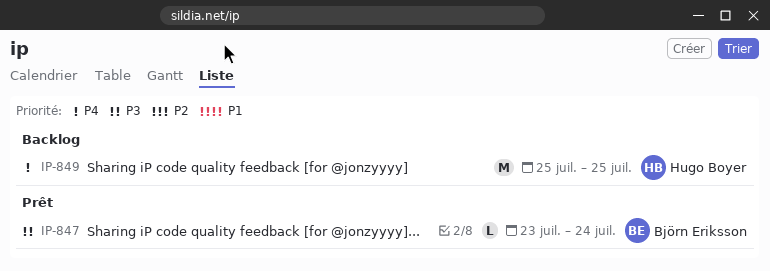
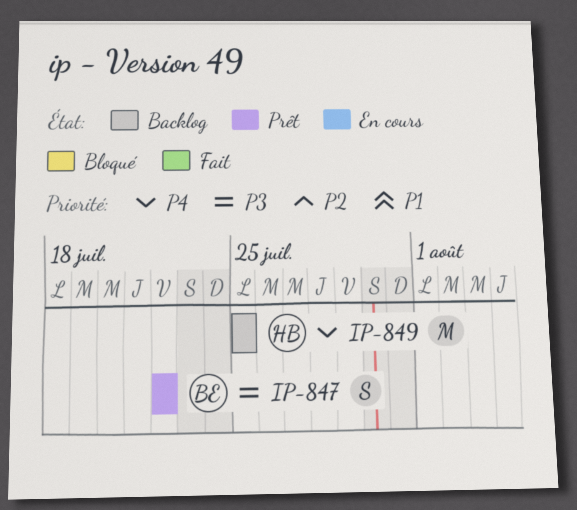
IP-847, estimate: L -> S
IP-847, start: Jul 23 -> Jul 22
IP-847, due: Jul 24 -> Jul 22

